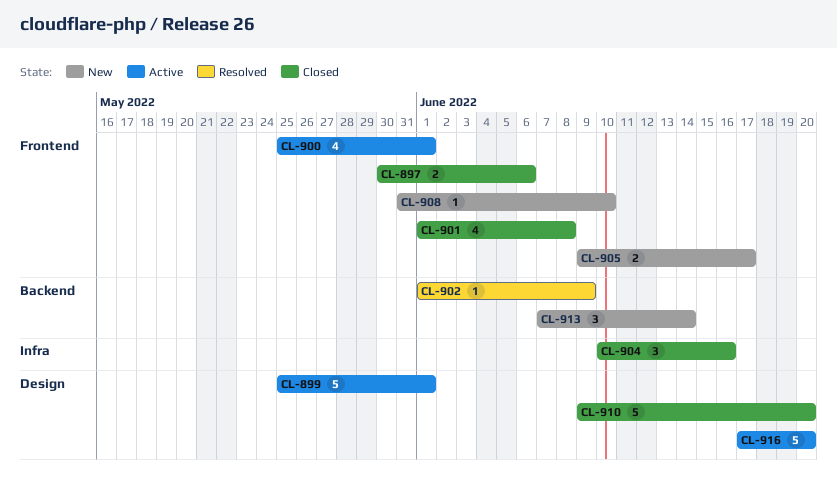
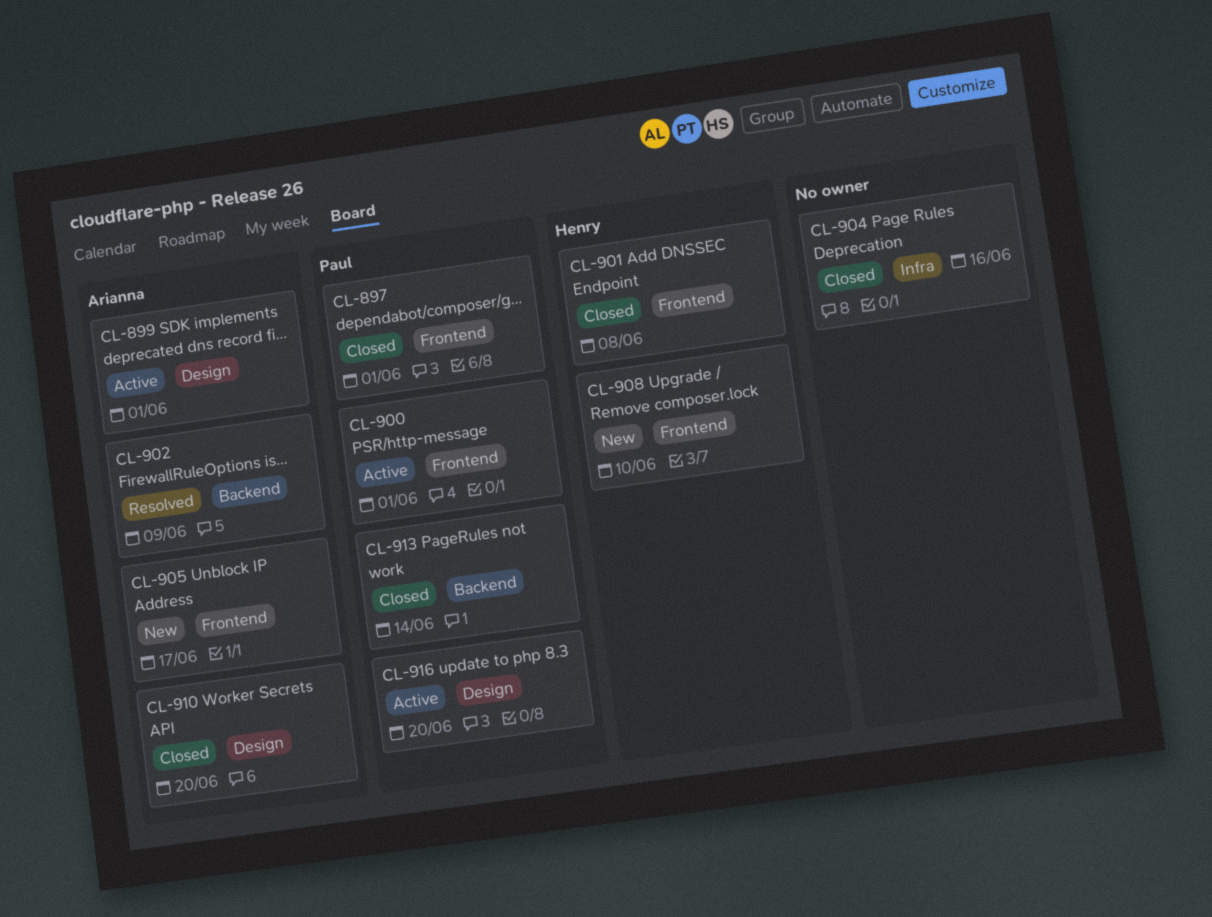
CL-897, due: Jun 6 -> Jun 1
CL-913, status: New -> Closed

